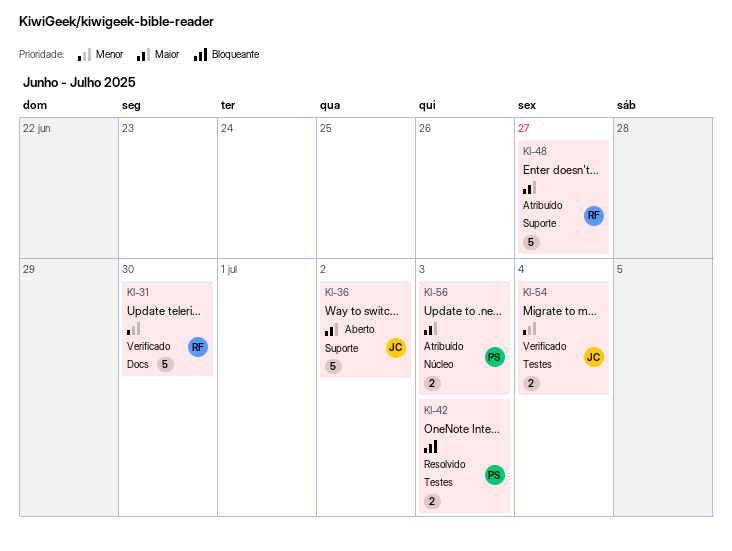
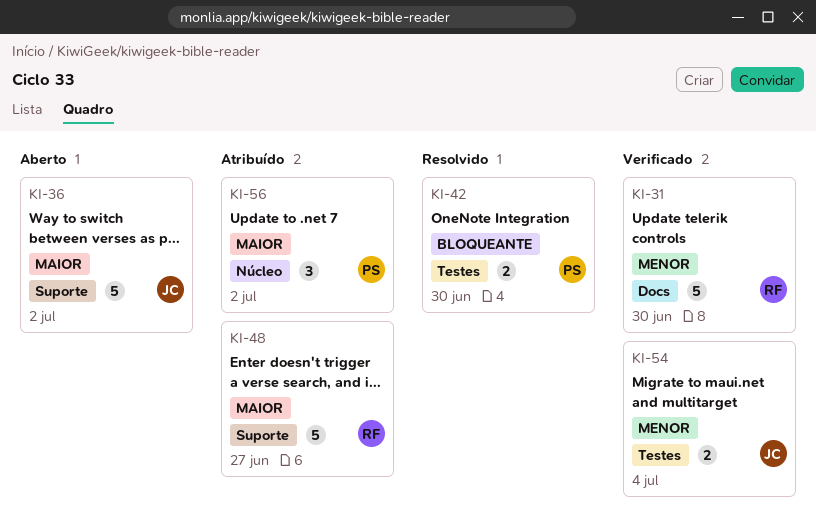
KI-42, due: Jul 3 -> Jun 30
KI-56, estimate: 2 -> 3
KI-56, due: Jul 3 -> Jul 2

